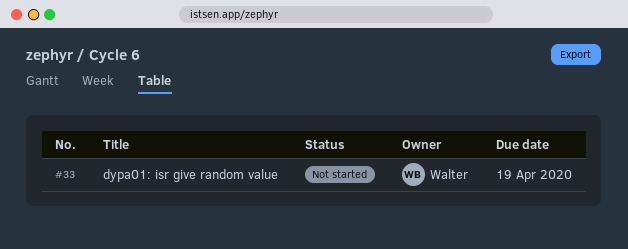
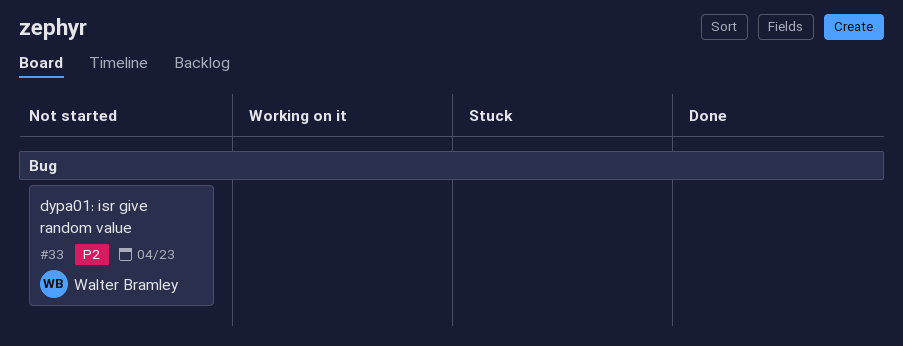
#33, due: Apr 19 -> Apr 23

